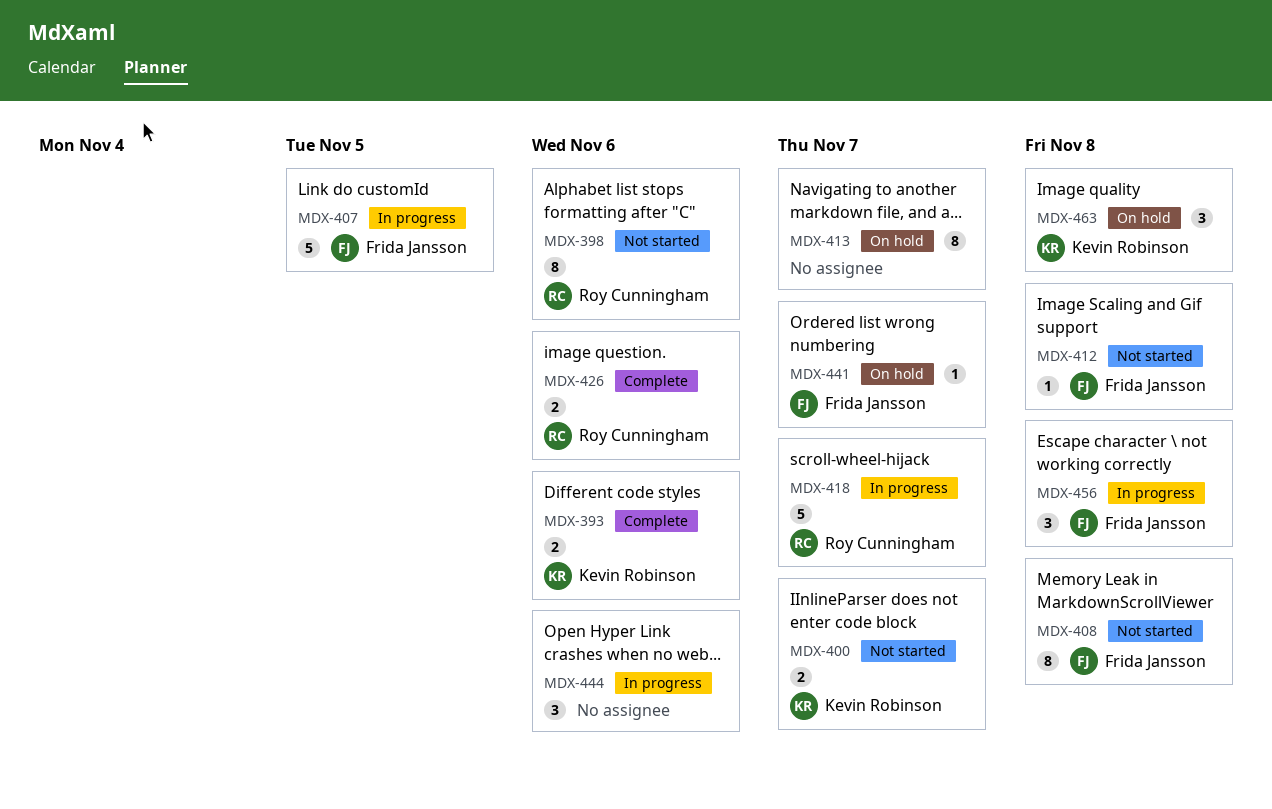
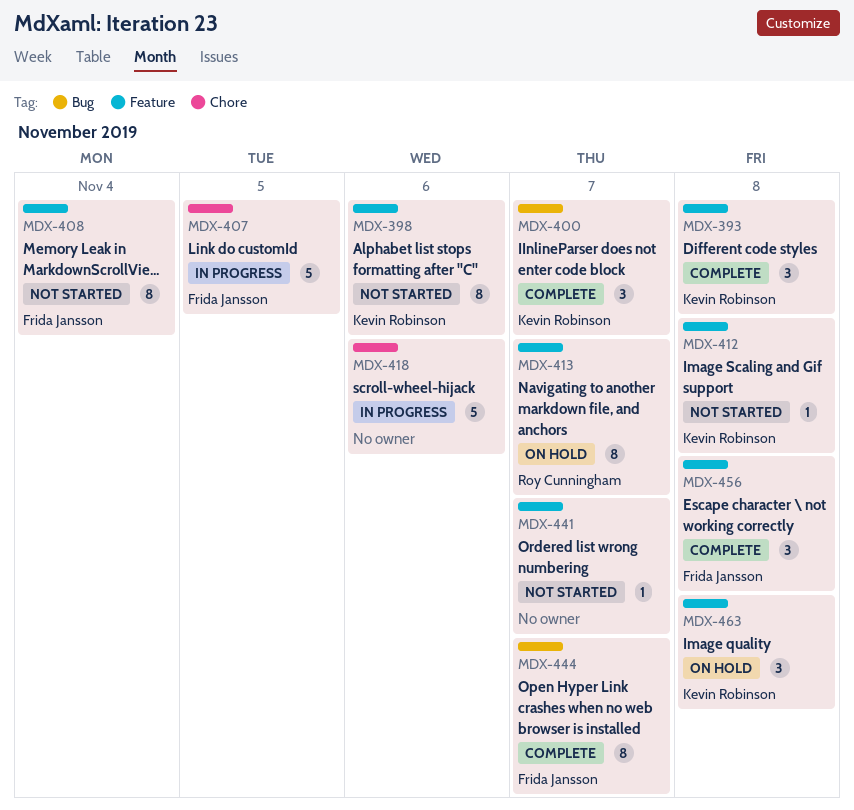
MDX-393, estimate: 2 -> 3
MDX-393, due: Nov 6 -> Nov 8
MDX-398, owner: Roy Cunningham -> Kevin Robinson
MDX-400, status: Not started -> Complete
MDX-400, estimate: 2 -> 3
MDX-408, due: Nov 8 -> Nov 4
MDX-412, owner: Frida Jansson -> Kevin Robinson
MDX-413, owner: none -> Roy Cunningham
MDX-418, owner: Roy Cunningham -> none
MDX-418, due: Nov 7 -> Nov 6
MDX-426: present -> none
MDX-441, status: On hold -> Not started
MDX-441, owner: Frida Jansson -> none
MDX-444, status: In progress -> Complete
MDX-444, owner: none -> Frida Jansson
MDX-444, estimate: 3 -> 8
MDX-444, due: Nov 6 -> Nov 7
MDX-456, status: In progress -> Complete

